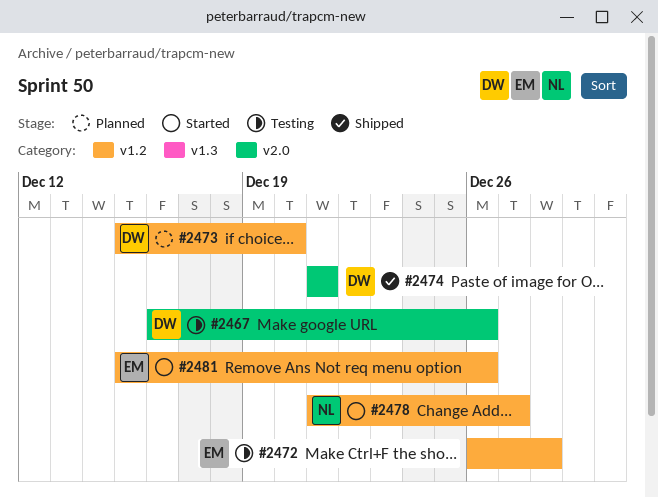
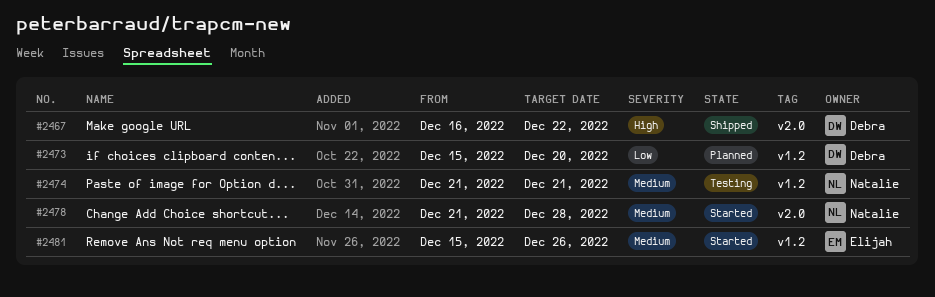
#2467, status: Testing -> Shipped
#2467, due: Dec 26 -> Dec 22
#2472: present -> none
#2474, status: Shipped -> Testing
#2474, owner: Debra -> Natalie
#2474, label: v2.0 -> v1.2
#2478, label: v1.2 -> v2.0
#2478, due: Dec 27 -> Dec 28

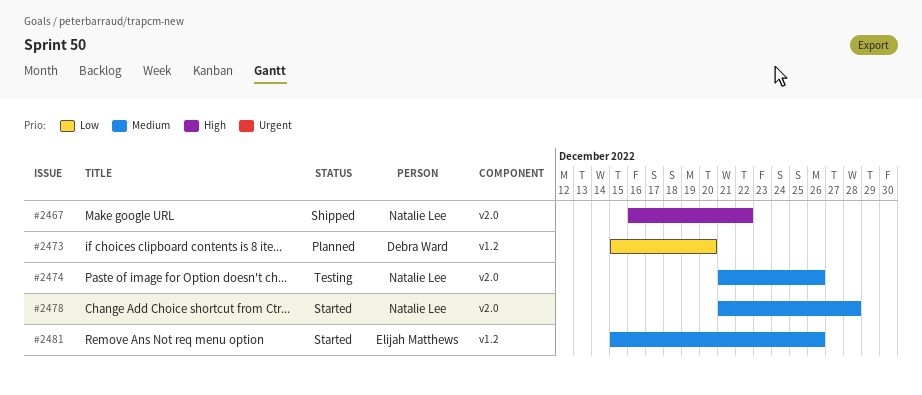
#2467, owner: Debra Ward -> Natalie Lee
#2474, label: v1.2 -> v2.0
#2474, due: Dec 21 -> Dec 26

